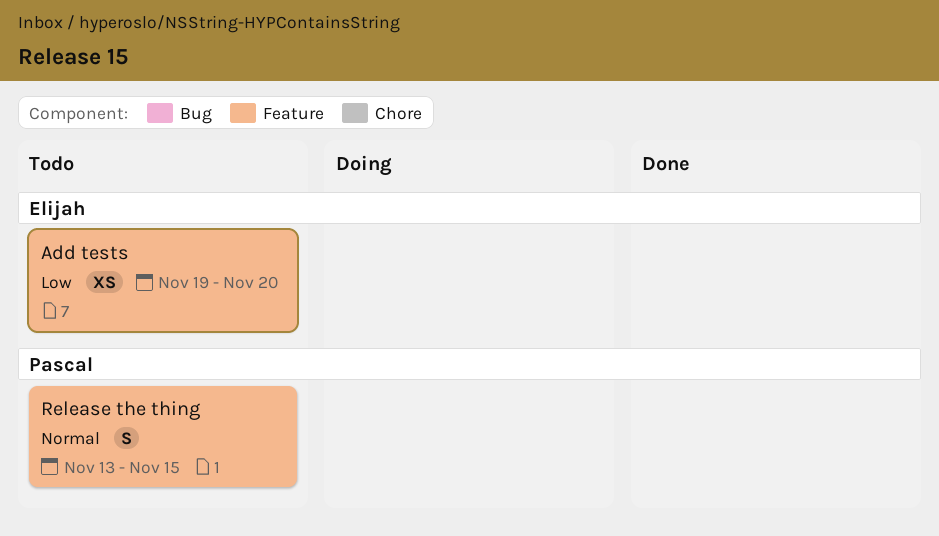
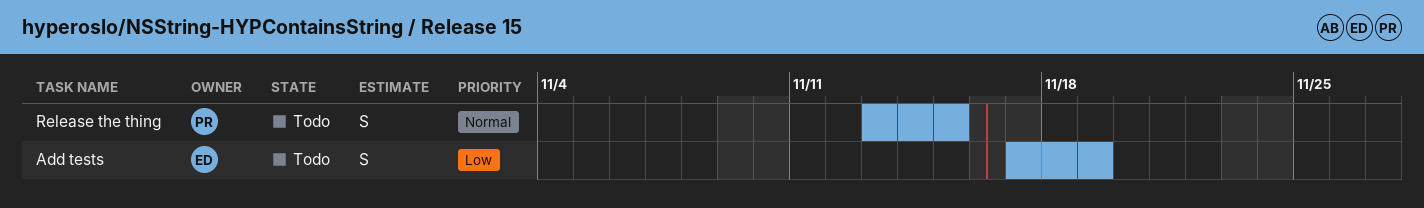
Add tests, estimate: XS -> S
Add tests, start: Nov 19 -> Nov 17
Add tests, due: Nov 20 -> Nov 19

